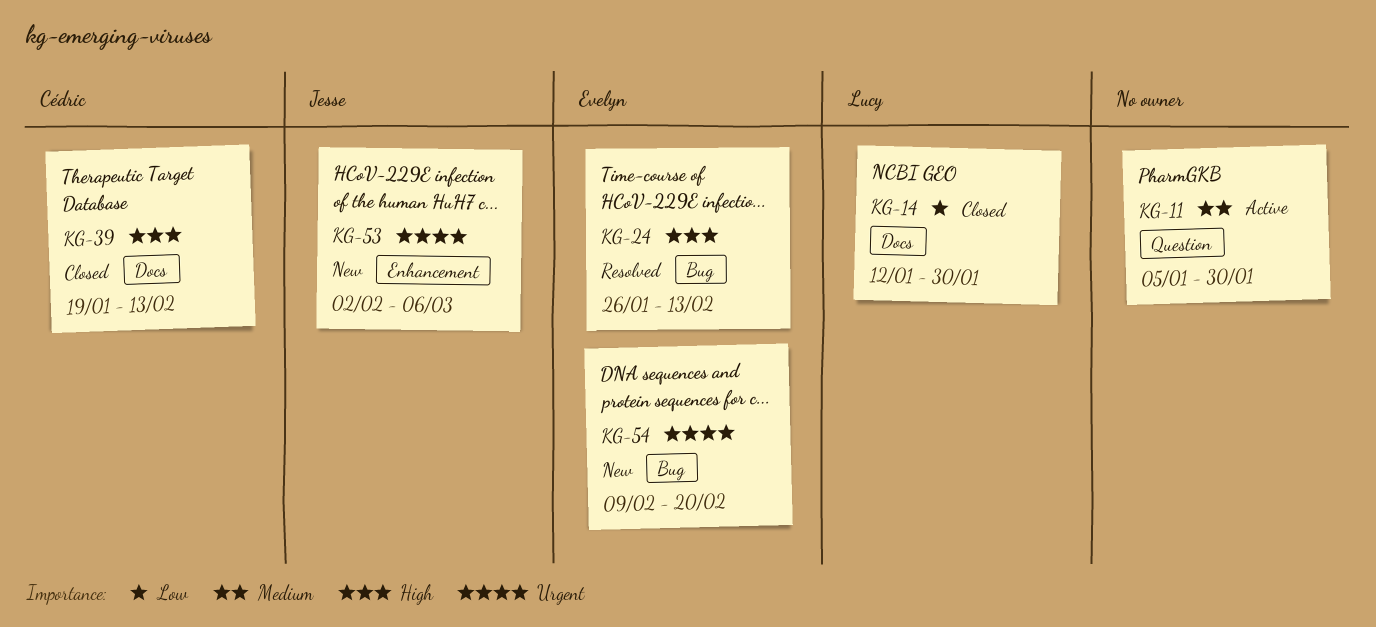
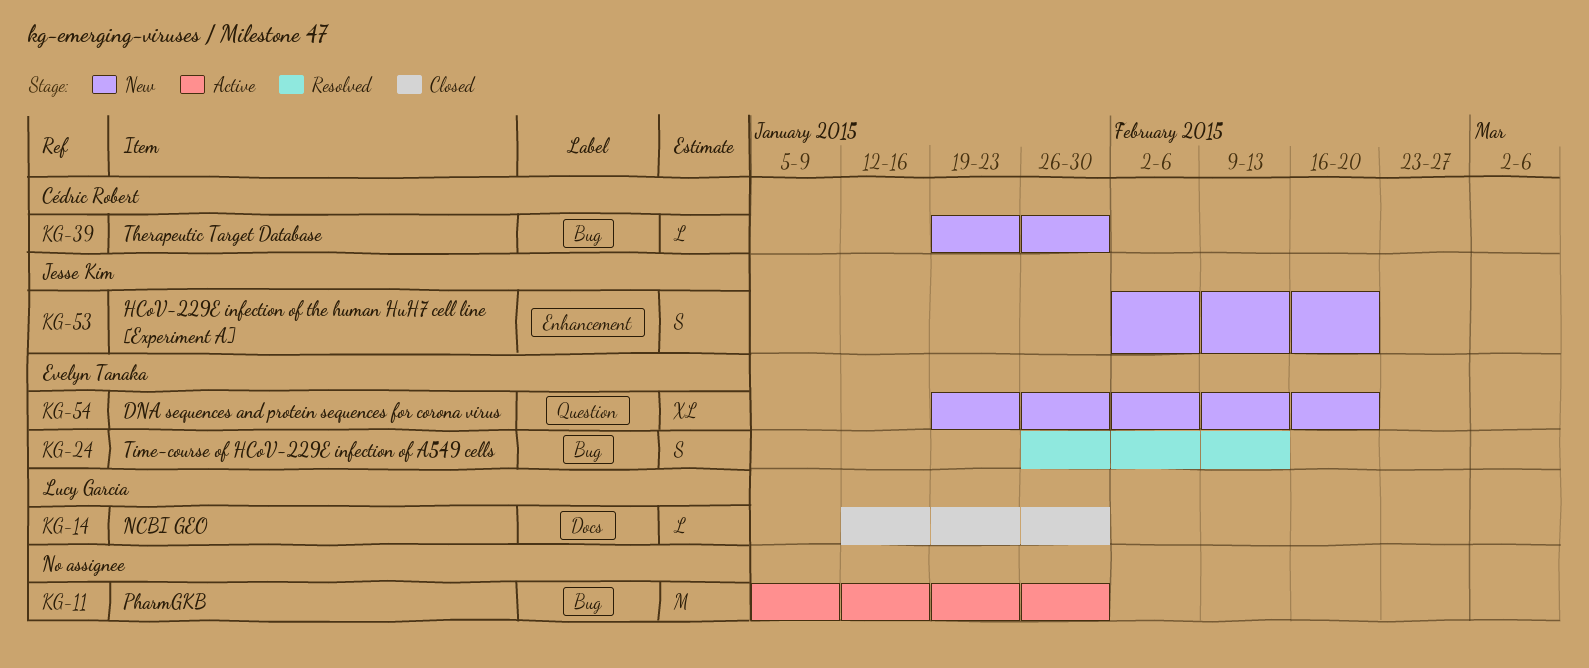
KG-11, label: Question -> Bug
KG-39, status: Closed -> New
KG-39, label: Docs -> Bug
KG-39, due: Feb 13 -> Jan 30
KG-53, due: Mar 6 -> Feb 20
KG-54, label: Bug -> Question
KG-54, start: Feb 9 -> Jan 19

